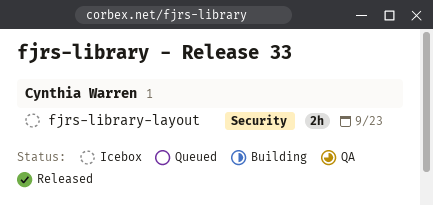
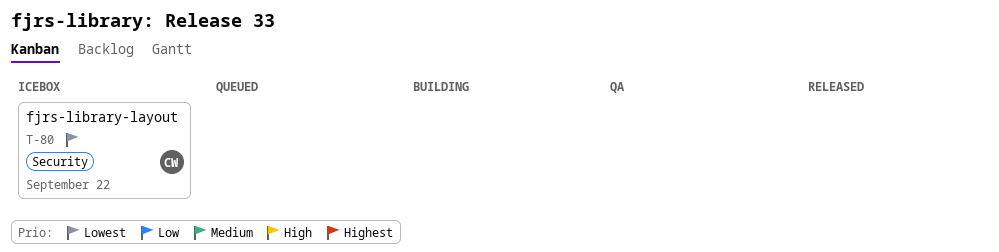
fjrs-library-layout, due: Sep 23 -> Sep 22

